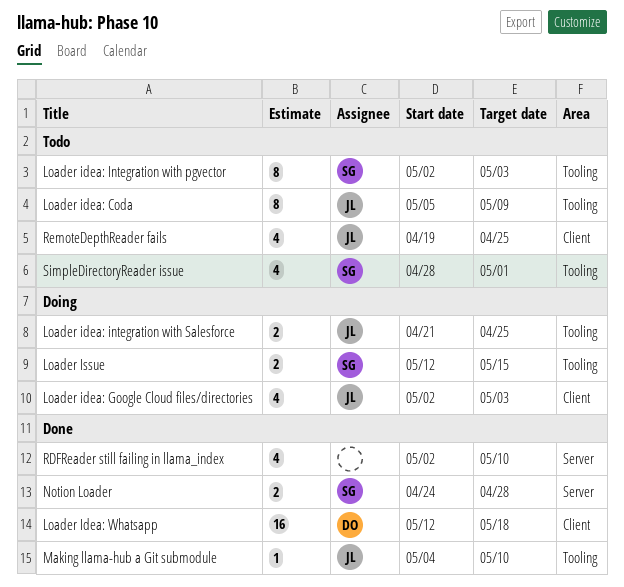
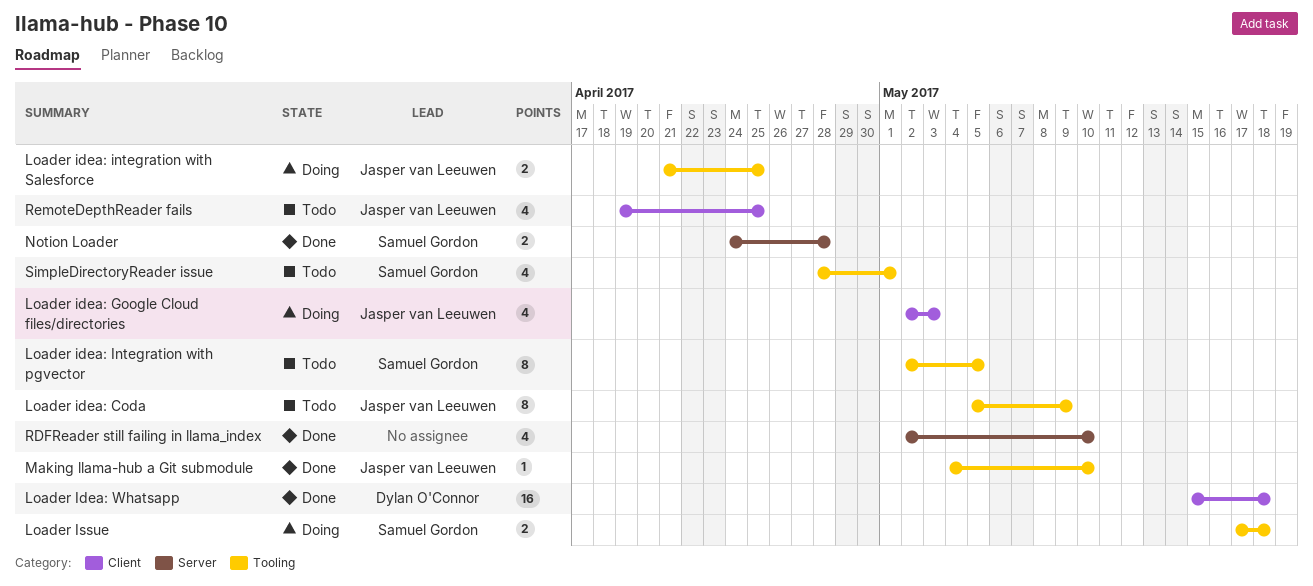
Loader idea: Integration with pgvector, due: May 3 -> May 5
Loader Idea: Whatsapp, start: May 12 -> May 15
Loader Issue, start: May 12 -> May 17
Loader Issue, due: May 15 -> May 18

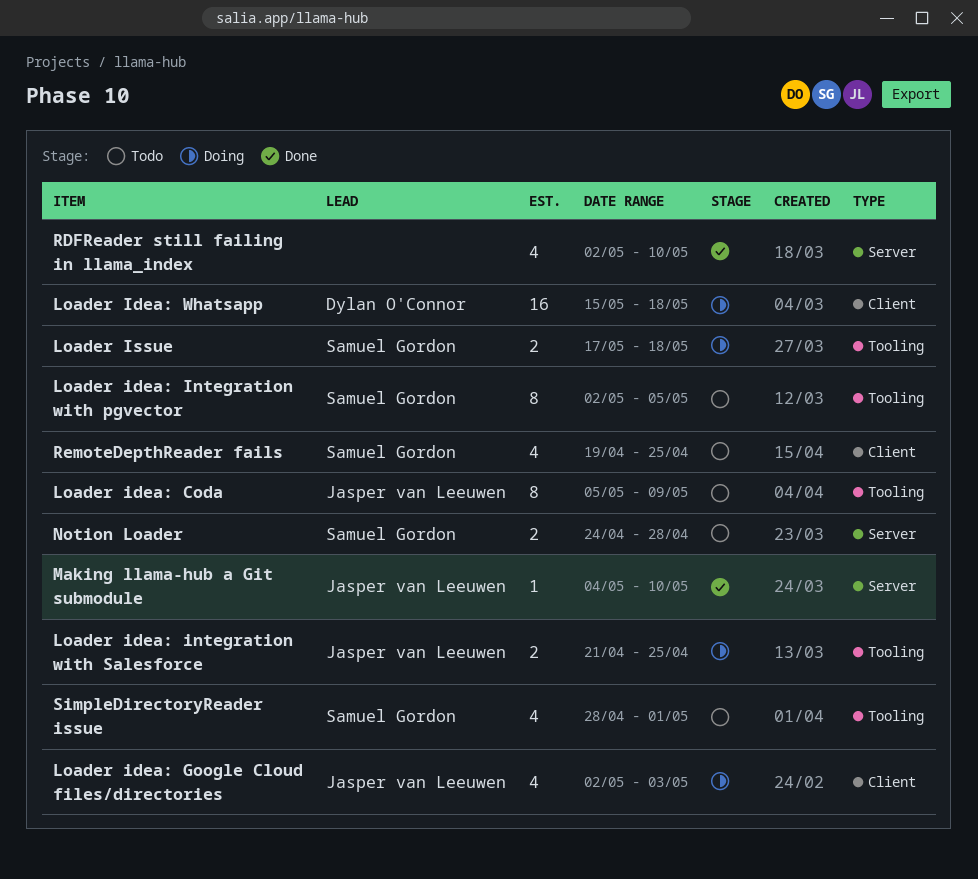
Loader Idea: Whatsapp, status: Done -> Doing
Making llama-hub a Git submodule, label: Tooling -> Server
Notion Loader, status: Done -> Todo
RemoteDepthReader fails, owner: Jasper van Leeuwen -> Samuel Gordon

